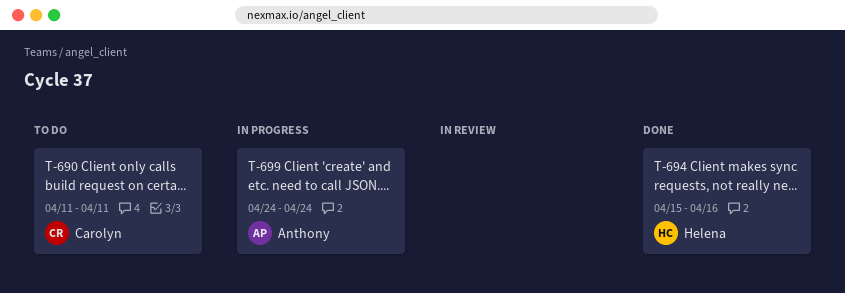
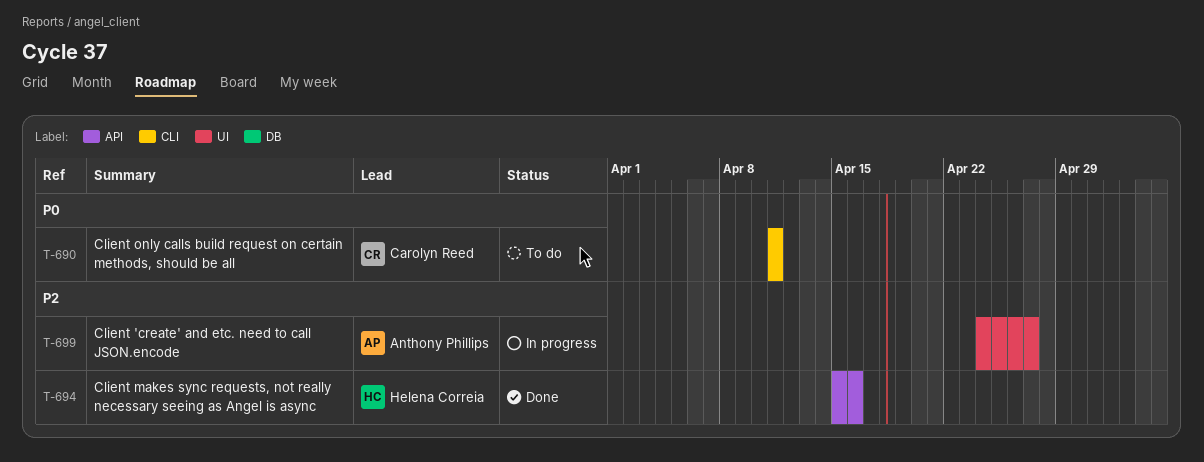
T-699, due: Apr 24 -> Apr 27

